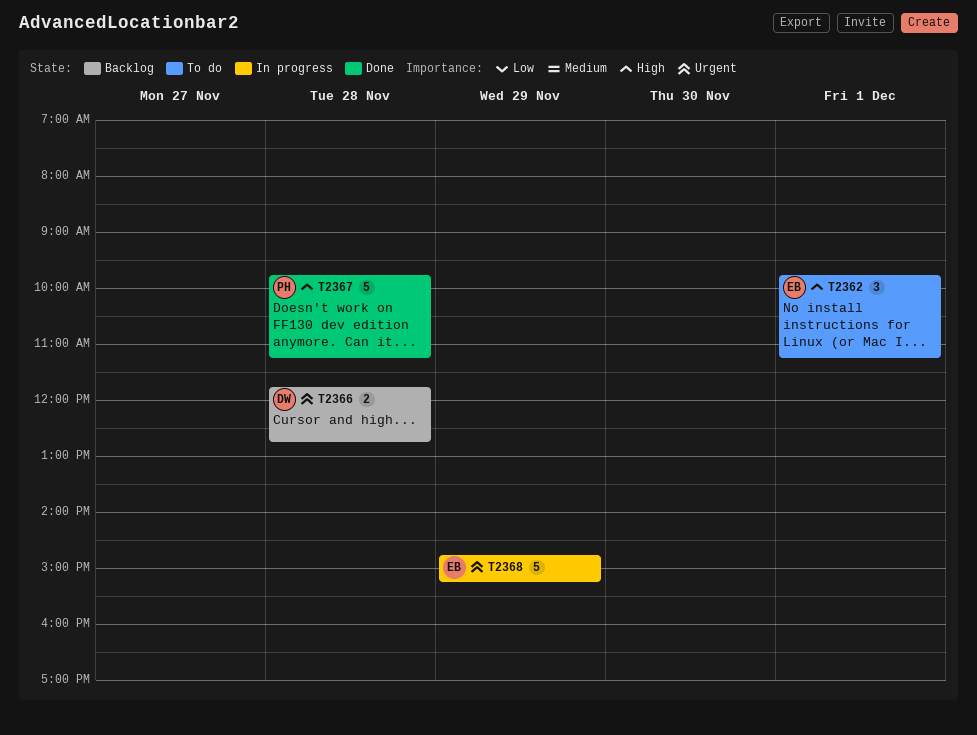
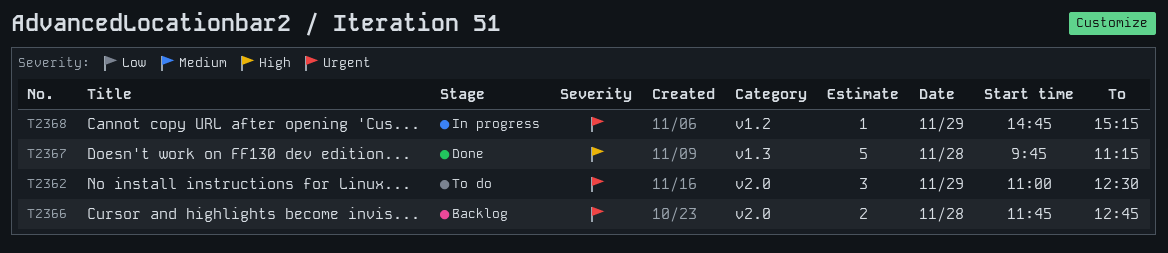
T2362, priority: High -> Urgent
T2362, day: Dec 1 -> Nov 29
T2362, begins: 09:45 -> 11:00
T2362, ends: 11:15 -> 12:30
T2368, estimate: 5 -> 1

